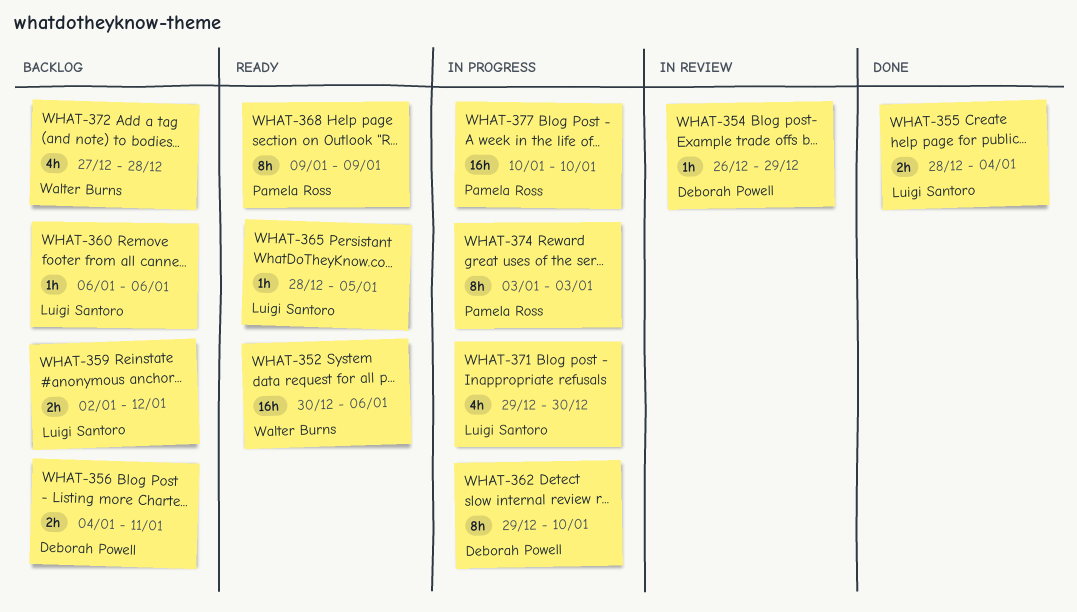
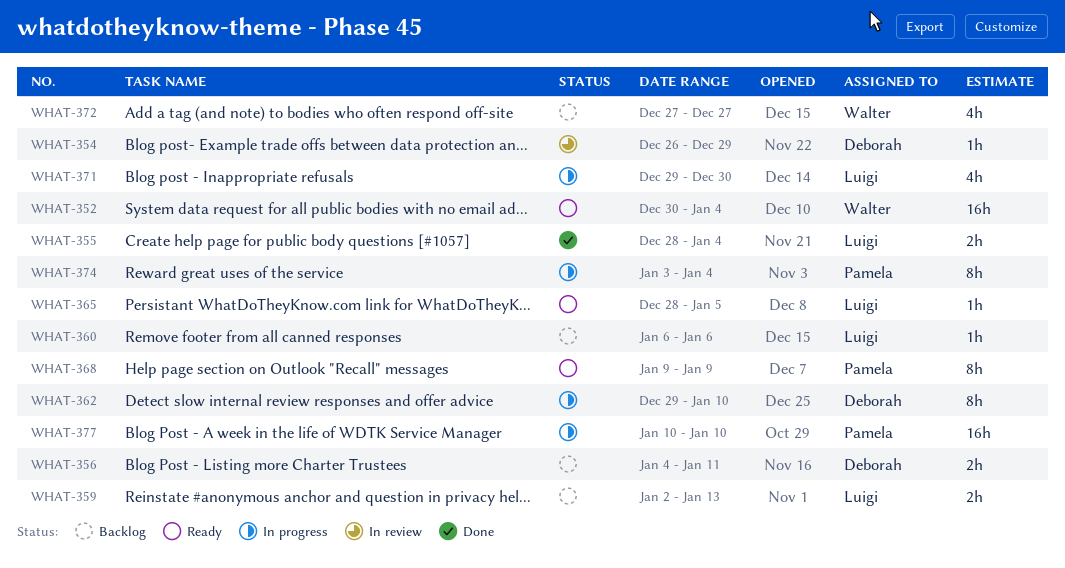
WHAT-352, due: Jan 6 -> Jan 4
WHAT-359, due: Jan 12 -> Jan 13
WHAT-372, due: Dec 28 -> Dec 27
WHAT-374, due: Jan 3 -> Jan 4

